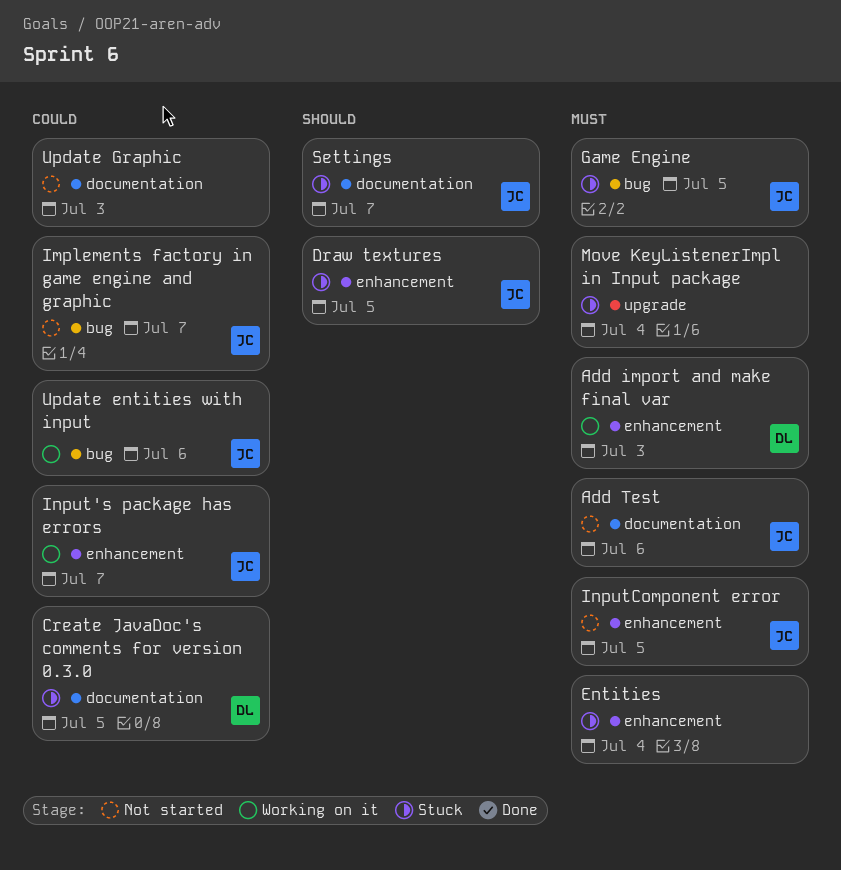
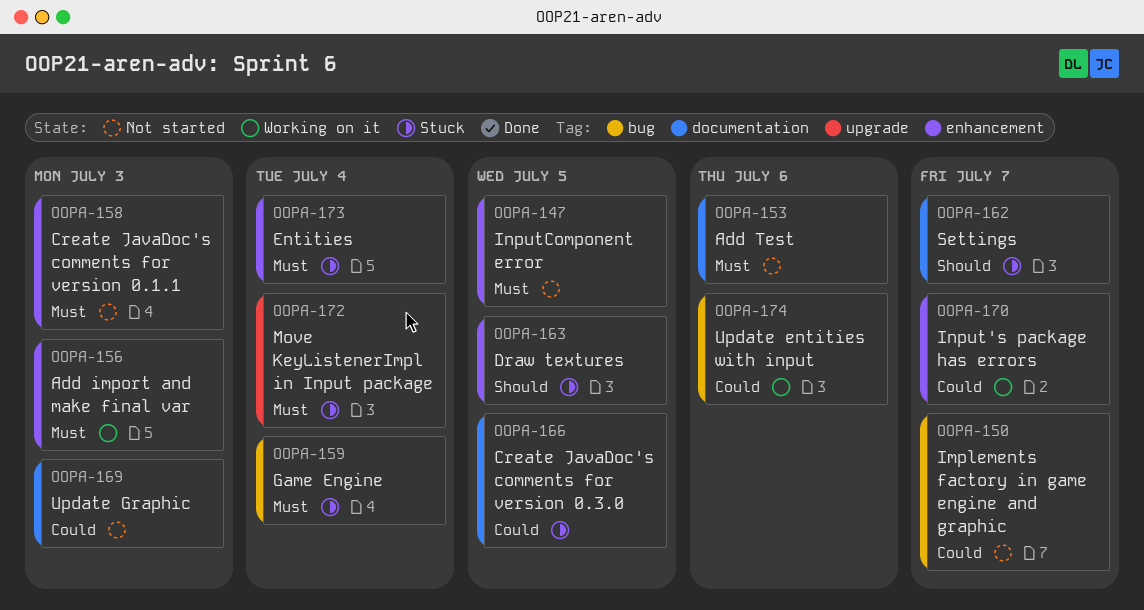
Create JavaDoc's comments for version 0.1.1: none -> present
Game Engine, due: Jul 5 -> Jul 4

